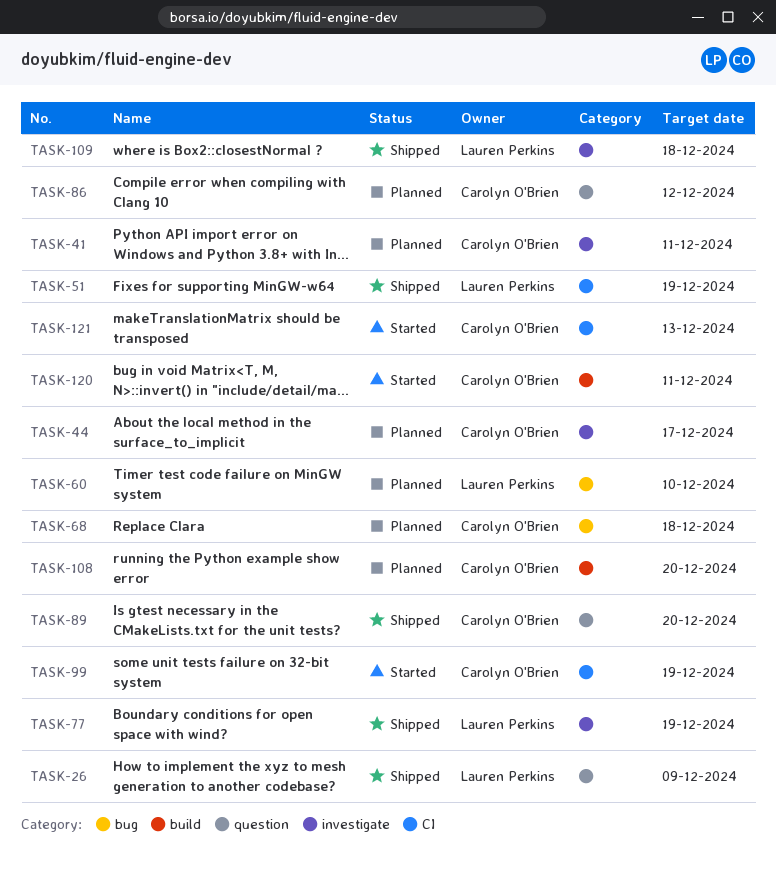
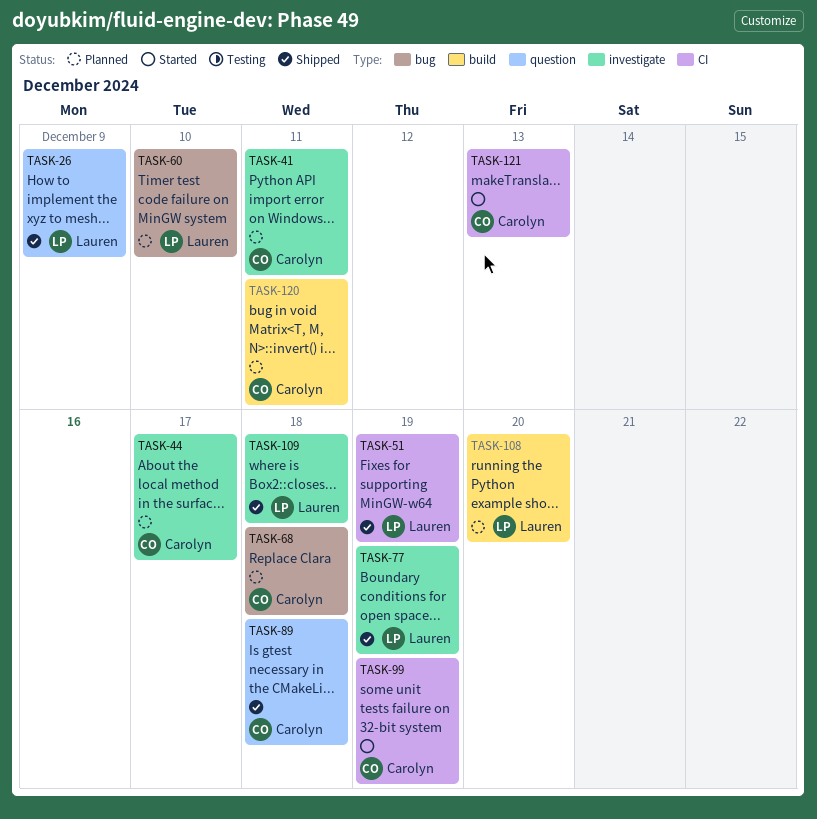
TASK-86: present -> none
TASK-89, due: Dec 20 -> Dec 18
TASK-108, owner: Carolyn O'Brien -> Lauren Perkins
TASK-120, status: Started -> Planned

